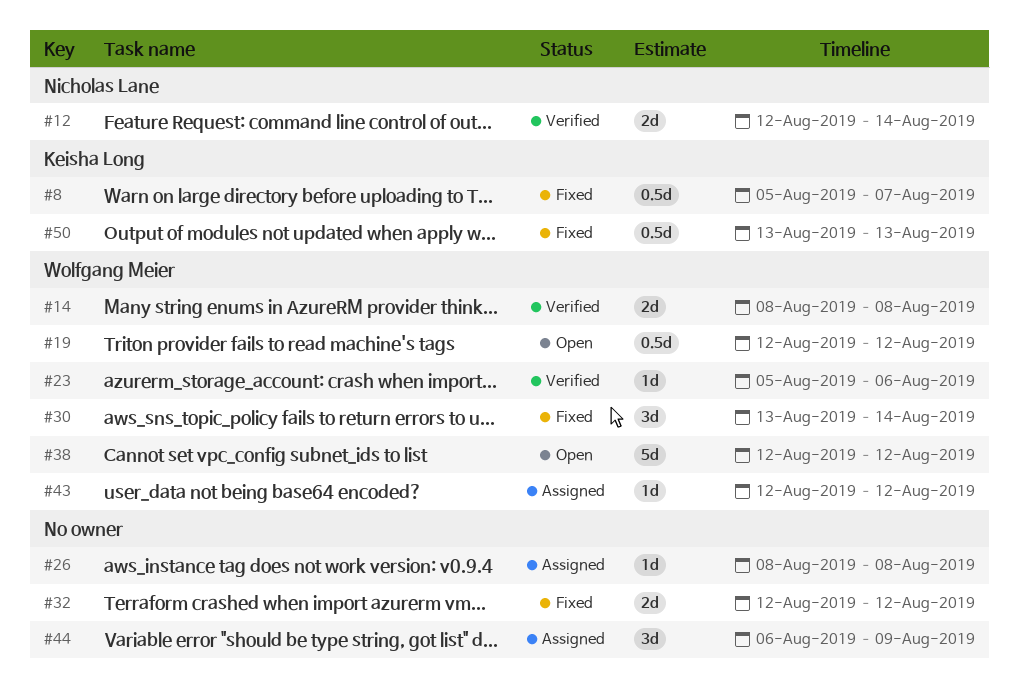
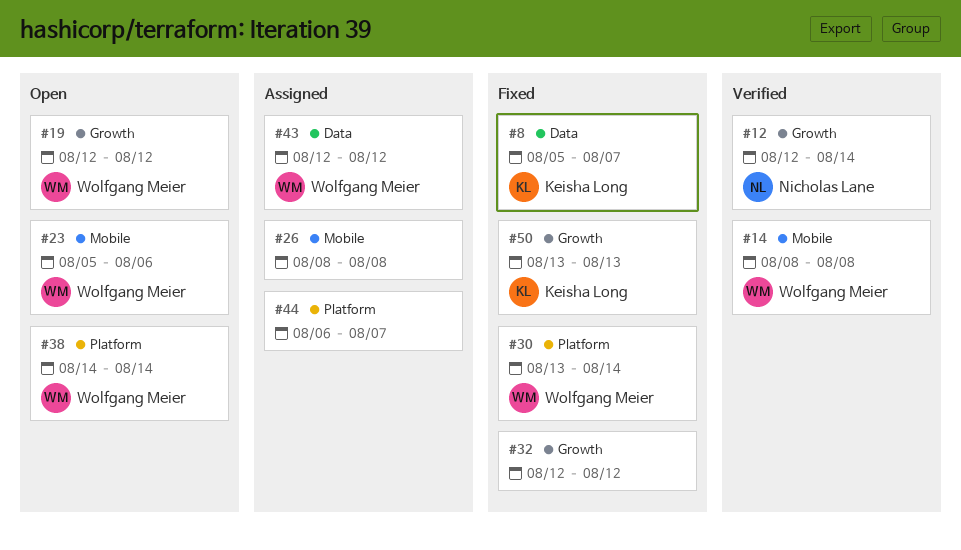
#23, status: Verified -> Open
#38, start: Aug 12 -> Aug 14
#38, due: Aug 12 -> Aug 14
#44, due: Aug 9 -> Aug 7

